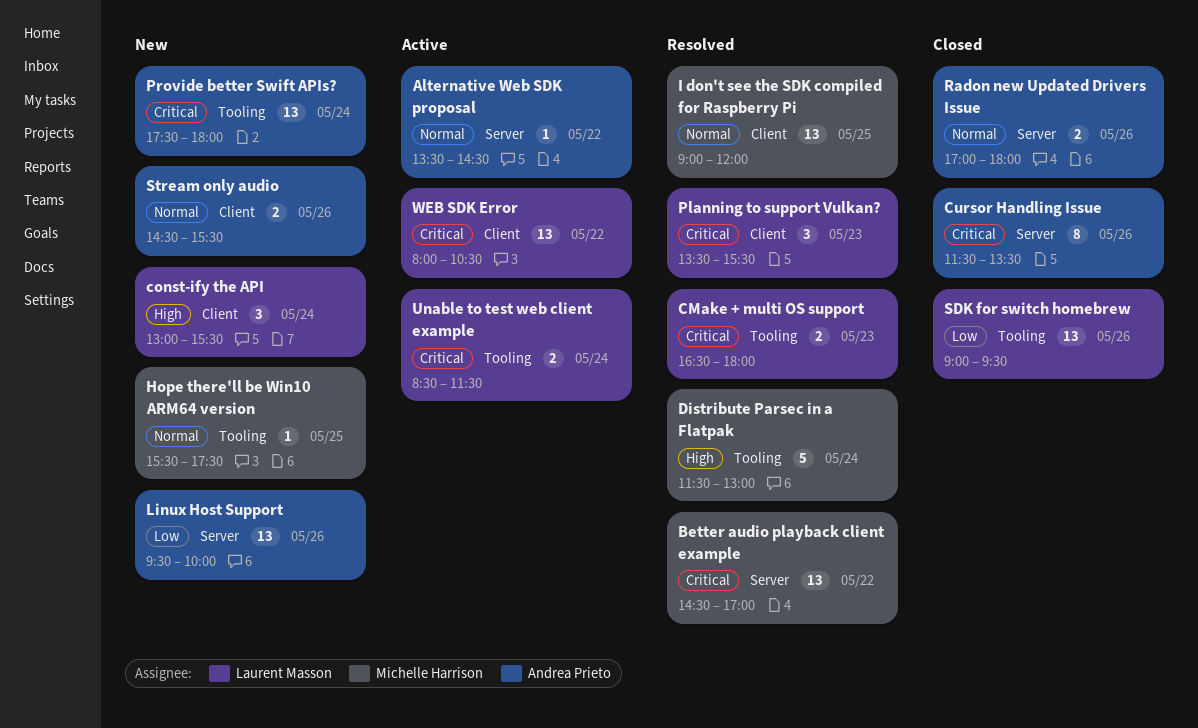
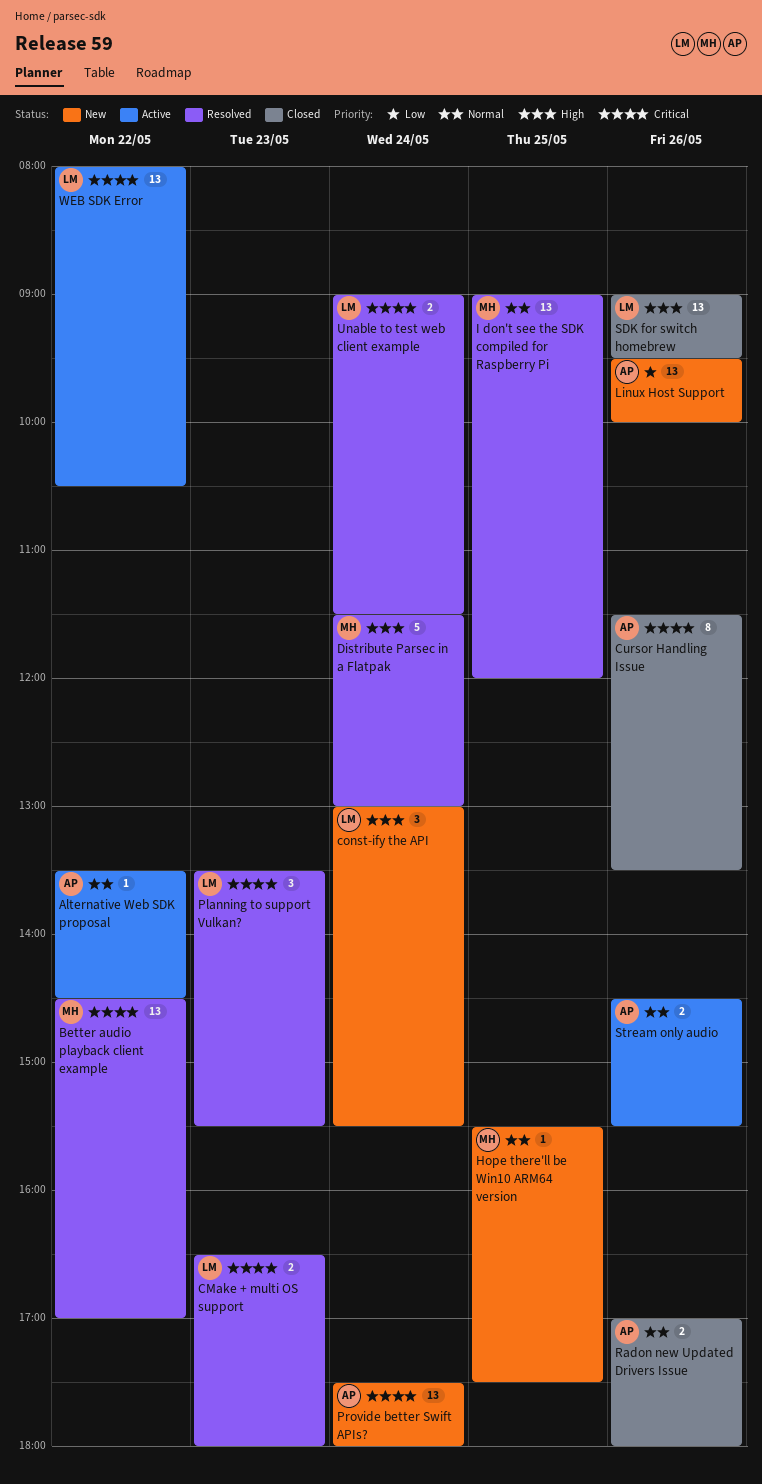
SDK for switch homebrew, priority: Low -> High
Stream only audio, status: New -> Active
Unable to test web client example, status: Active -> Resolved
Unable to test web client example, begins: 08:30 -> 09:00

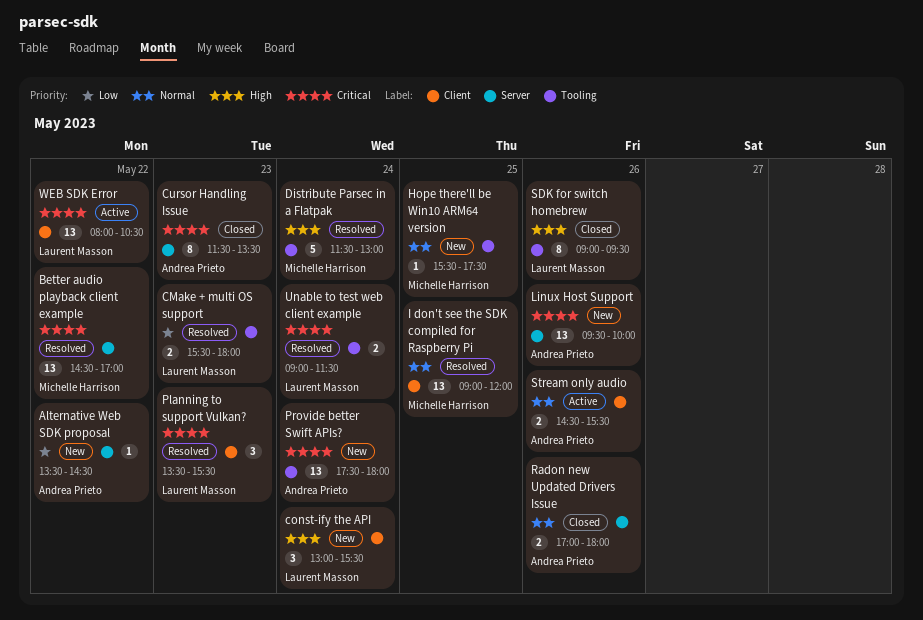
Alternative Web SDK proposal, status: Active -> New
Alternative Web SDK proposal, priority: Normal -> Low
CMake + multi OS support, priority: Critical -> Low
CMake + multi OS support, begins: 16:30 -> 15:30
Cursor Handling Issue, day: May 26 -> May 23
Linux Host Support, priority: Low -> Critical
SDK for switch homebrew, estimate: 13 -> 8

